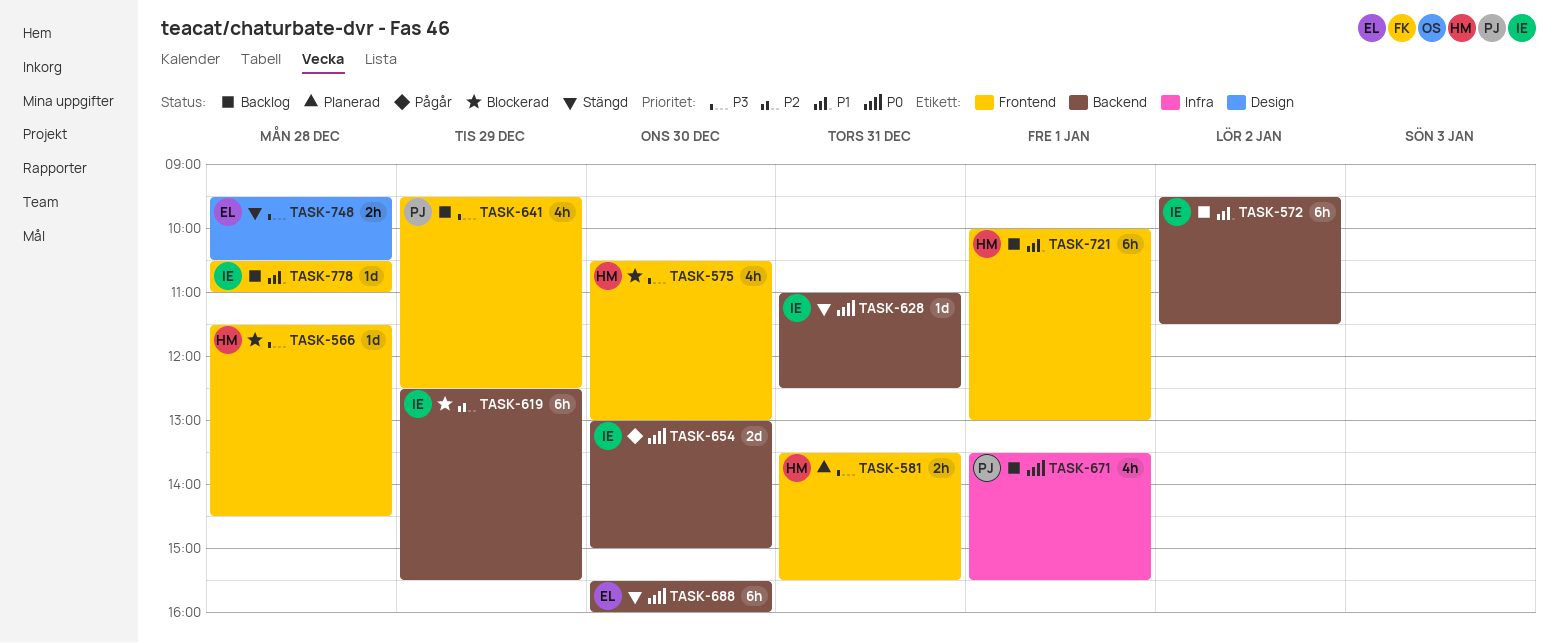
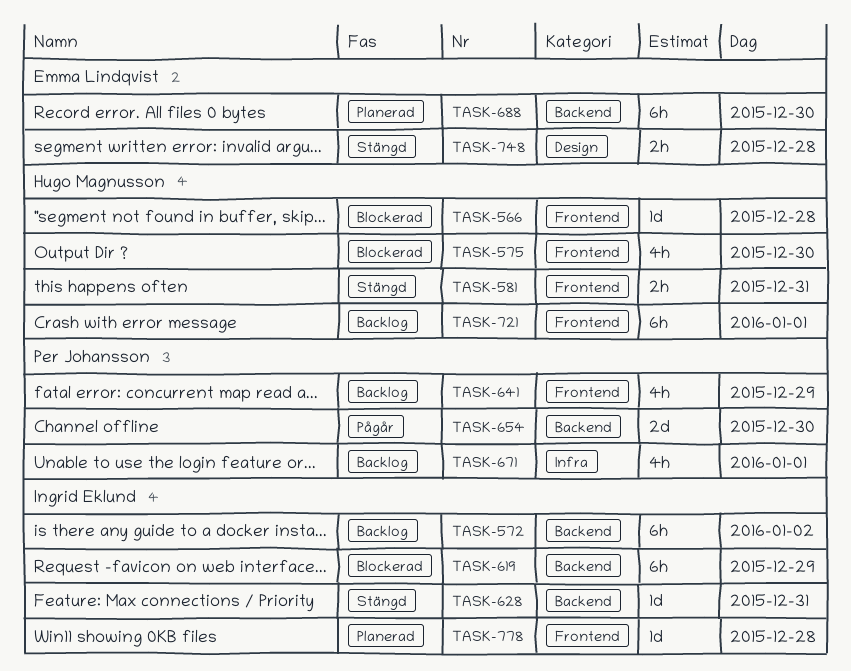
TASK-581, status: Planerad -> Stängd
TASK-654, owner: Ingrid Eklund -> Per Johansson
TASK-688, status: Stängd -> Planerad
TASK-778, status: Backlog -> Planerad

